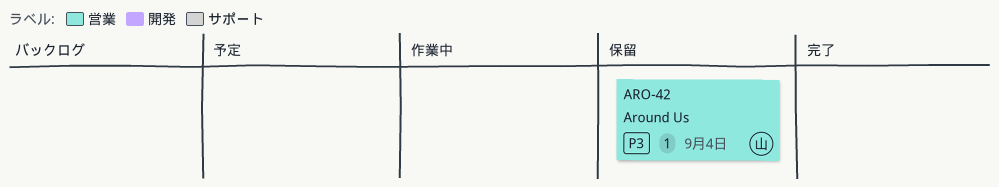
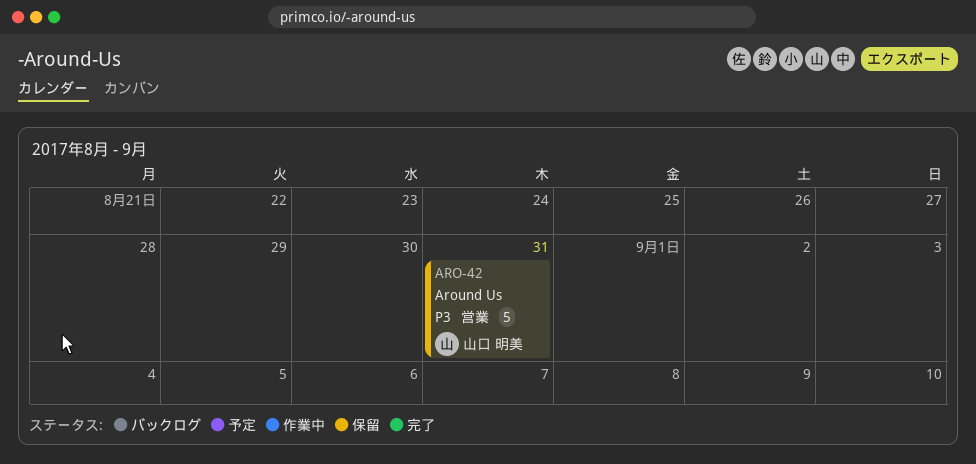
ARO-42, estimate: 1 -> 5
ARO-42, due: Sep 4 -> Aug 31

